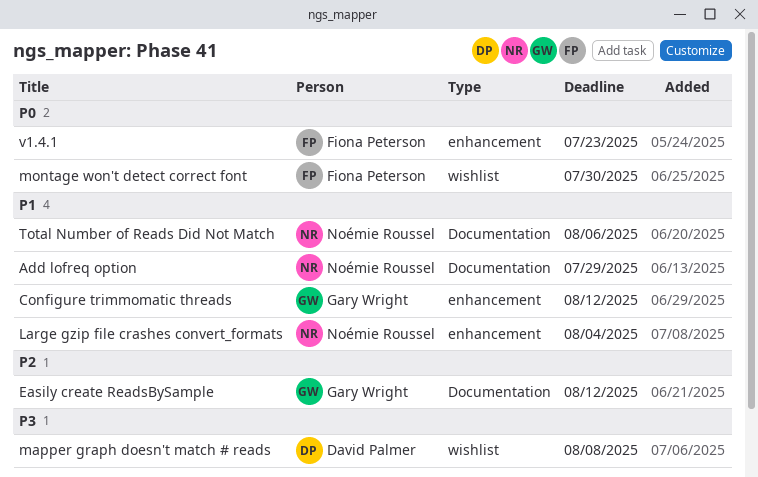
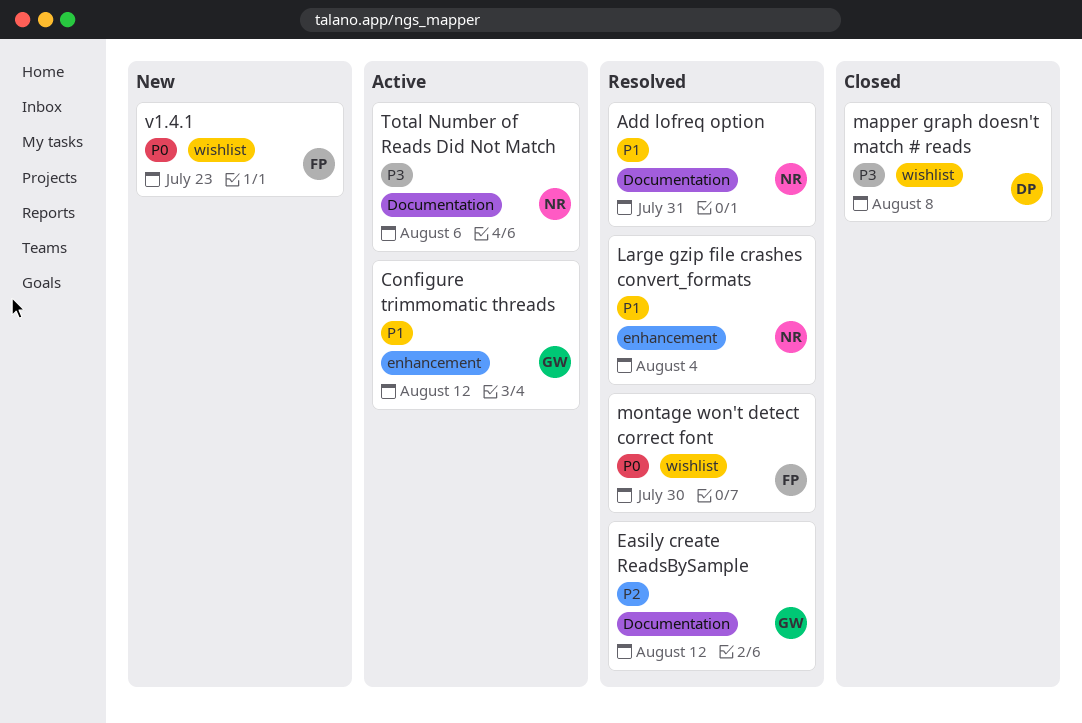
Add lofreq option, due: Jul 29 -> Jul 31
Total Number of Reads Did Not Match, priority: P1 -> P3
v1.4.1, label: enhancement -> wishlist

